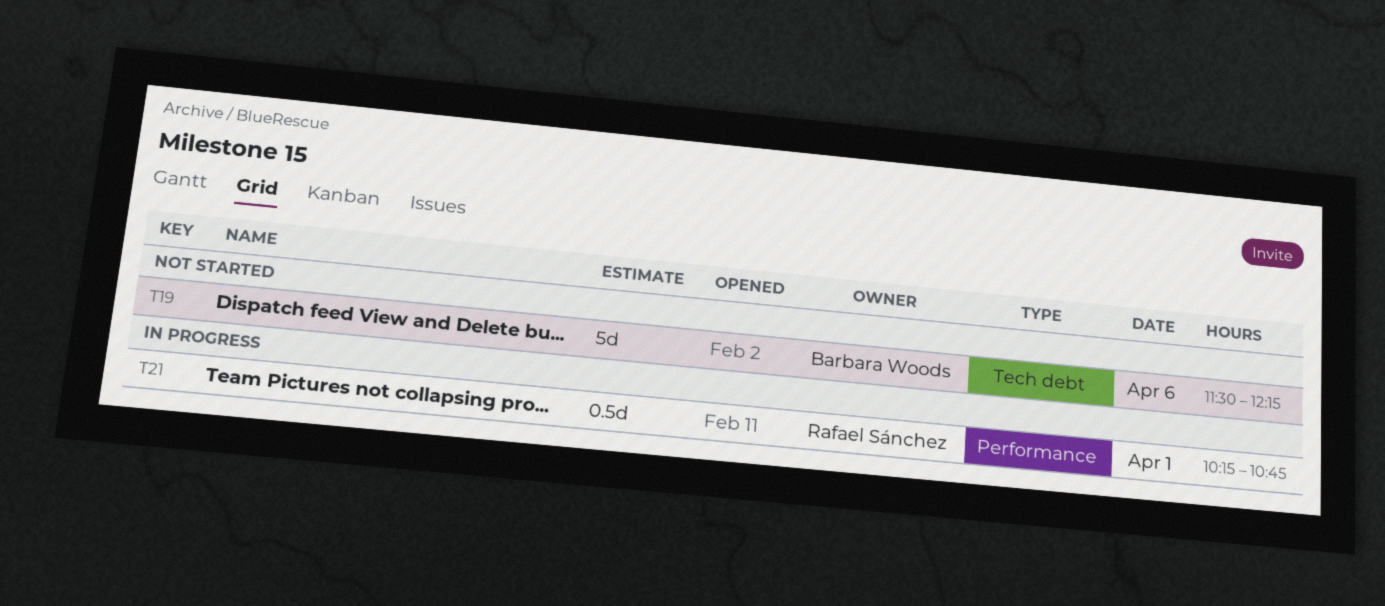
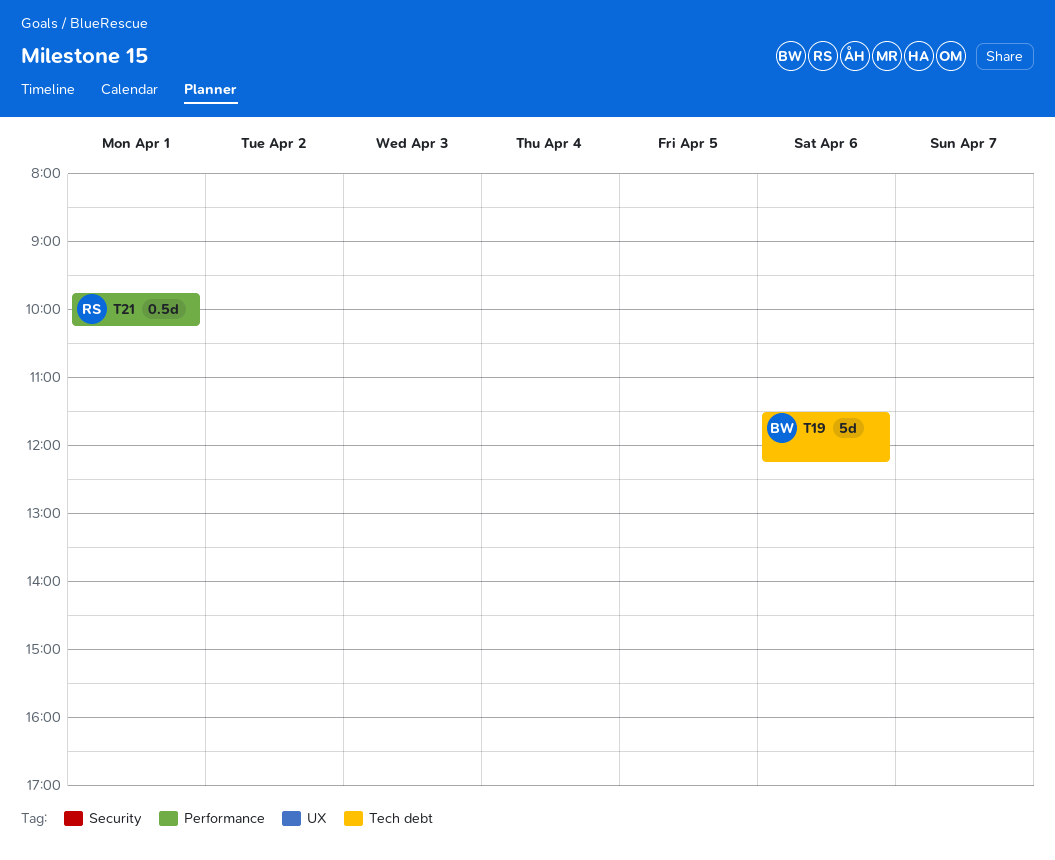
T21, begins: 10:15 -> 09:45
T21, ends: 10:45 -> 10:15

